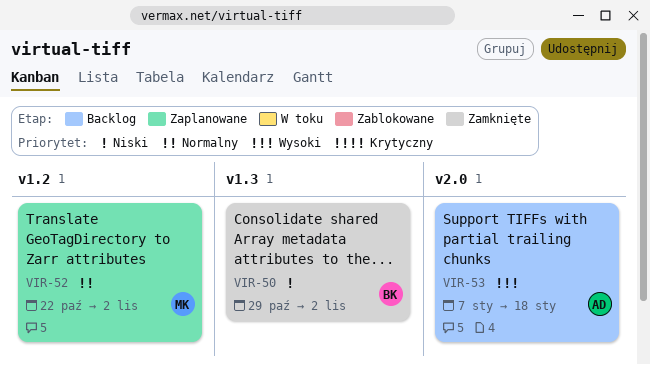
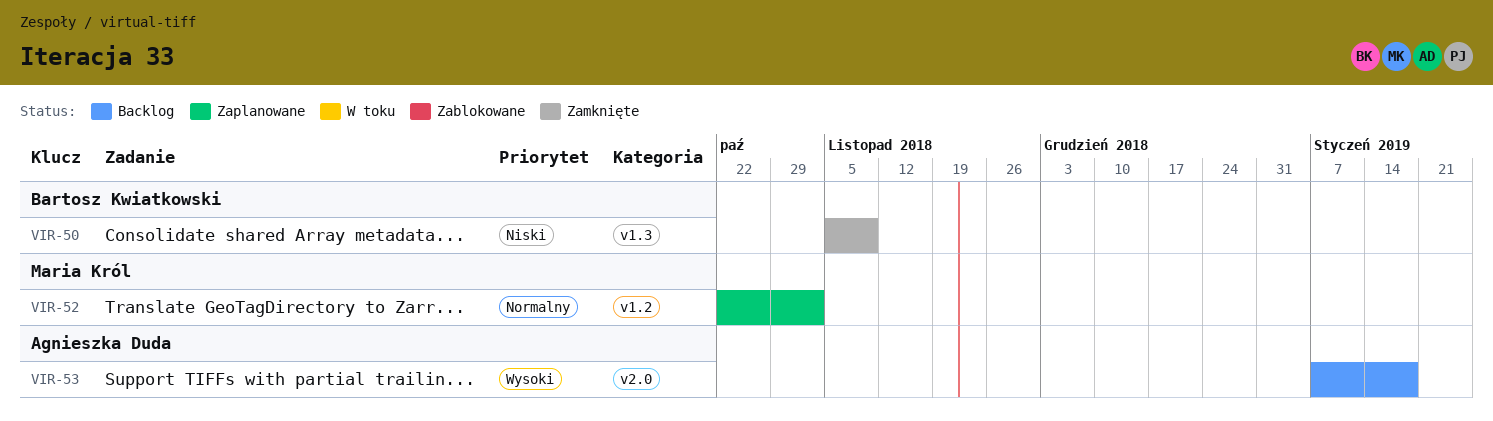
VIR-50, start: Oct 29 -> Nov 5
VIR-50, due: Nov 2 -> Nov 9

